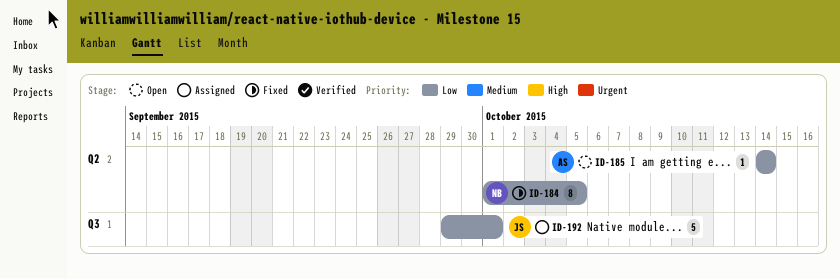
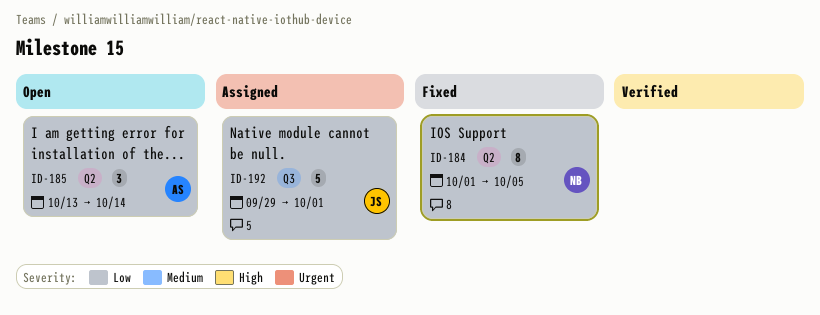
ID-185, estimate: 1 -> 3
ID-185, start: Oct 14 -> Oct 13

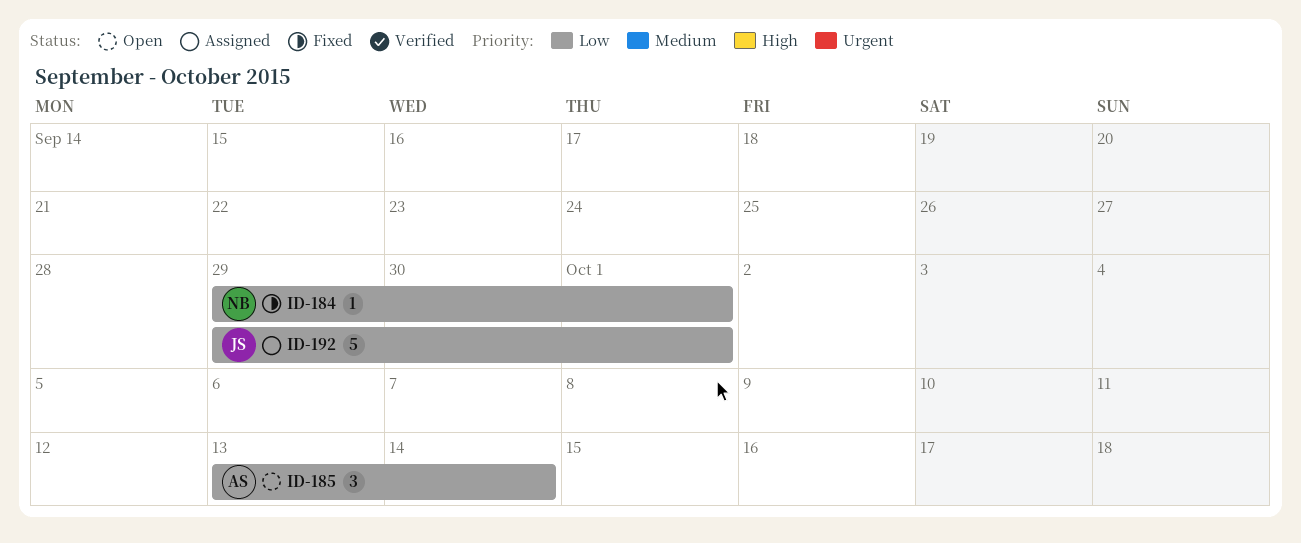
ID-184, estimate: 8 -> 1
ID-184, start: Oct 1 -> Sep 29
ID-184, due: Oct 5 -> Oct 1

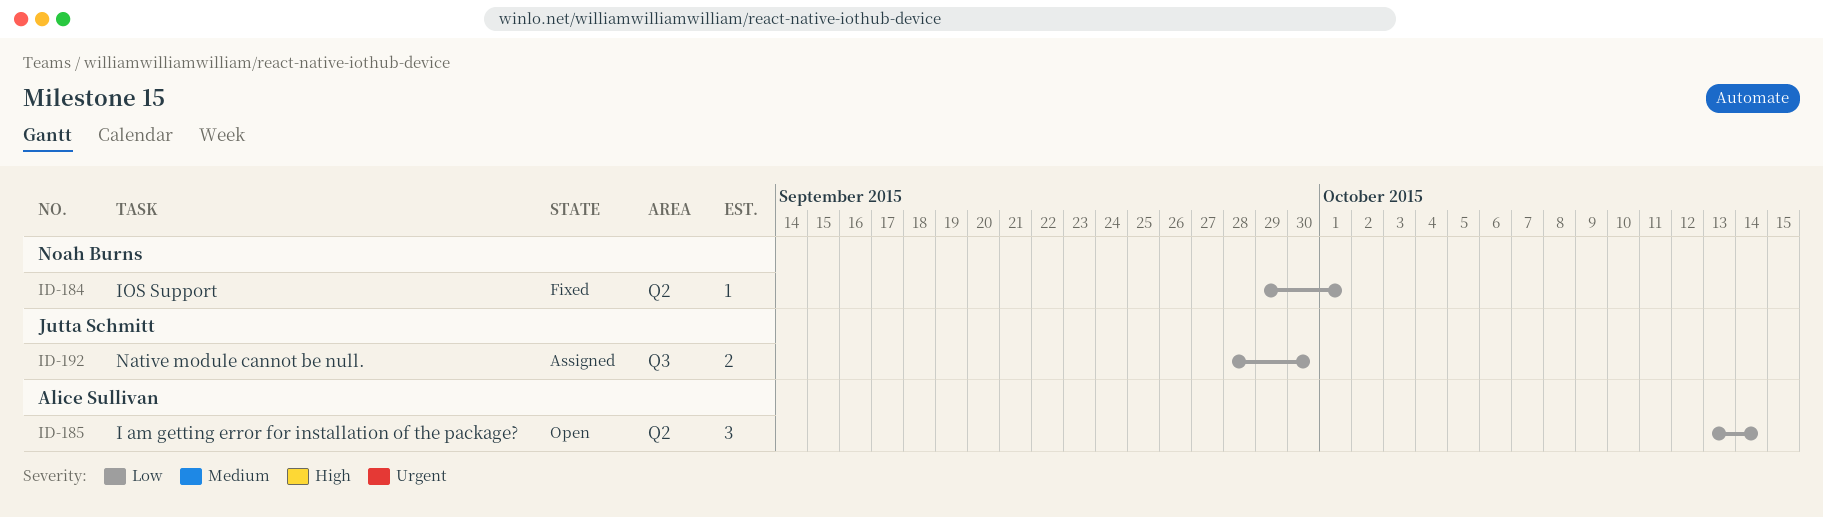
ID-192, estimate: 5 -> 2
ID-192, start: Sep 29 -> Sep 28
ID-192, due: Oct 1 -> Sep 30

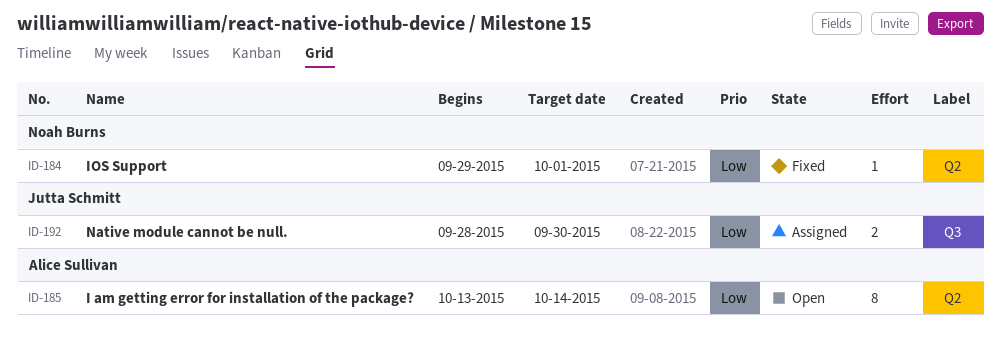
ID-185, estimate: 3 -> 8

